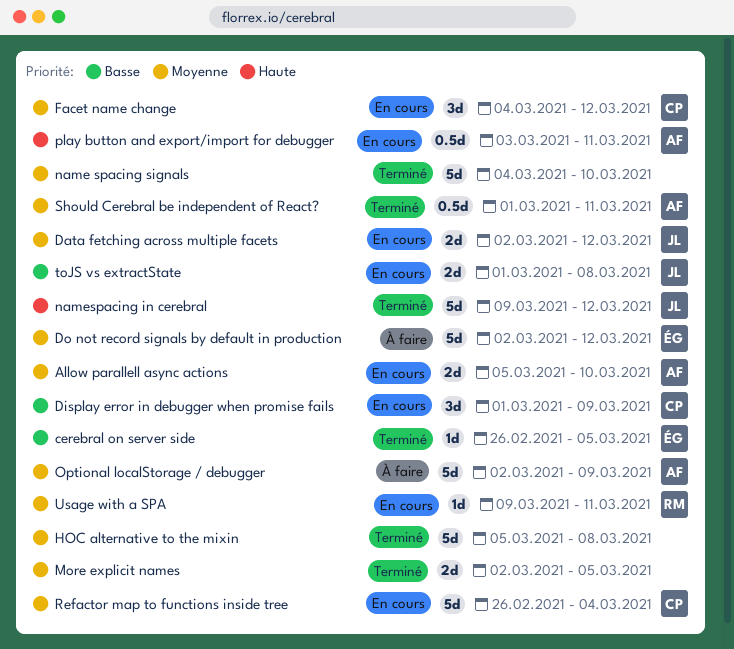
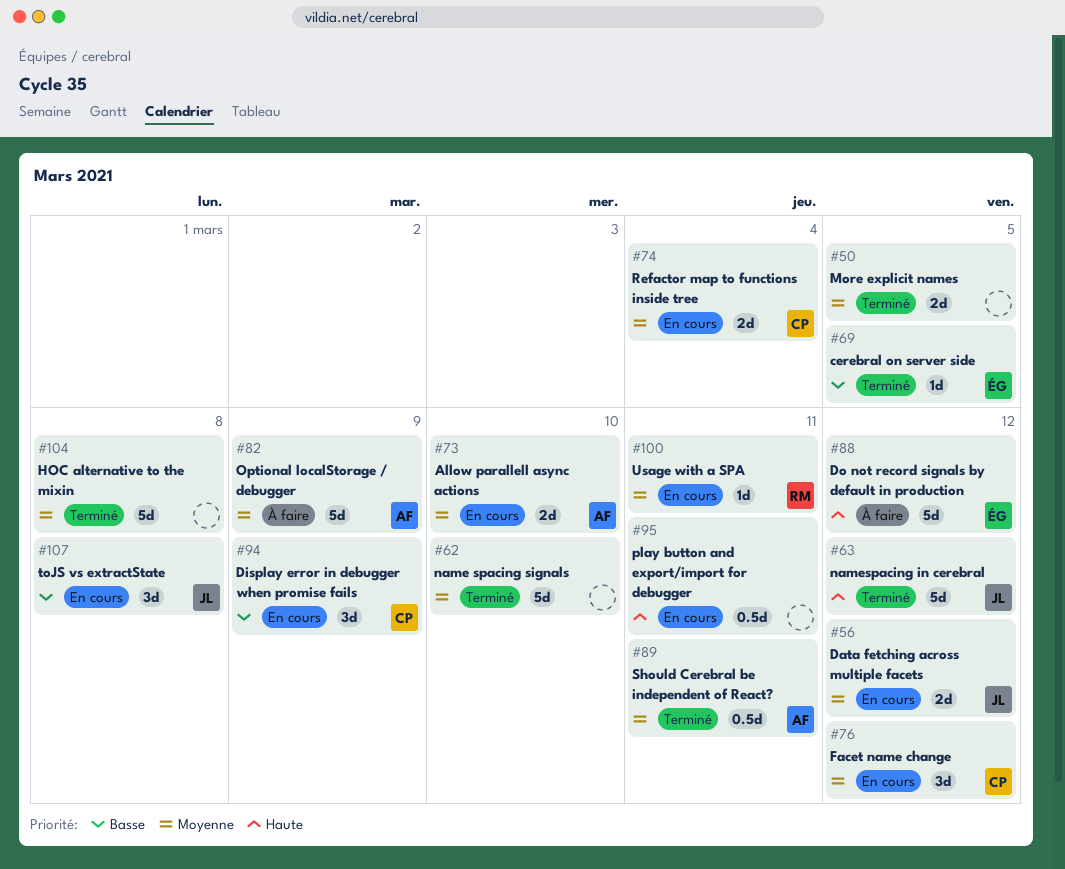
Do not record signals by default in production, priority: Moyenne -> Haute
play button and export/import for debugger, owner: AF -> none
Refactor map to functions inside tree, estimate: 5d -> 2d
toJS vs extractState, estimate: 2d -> 3d

